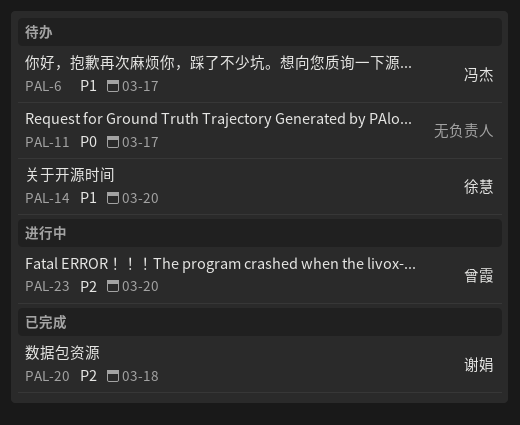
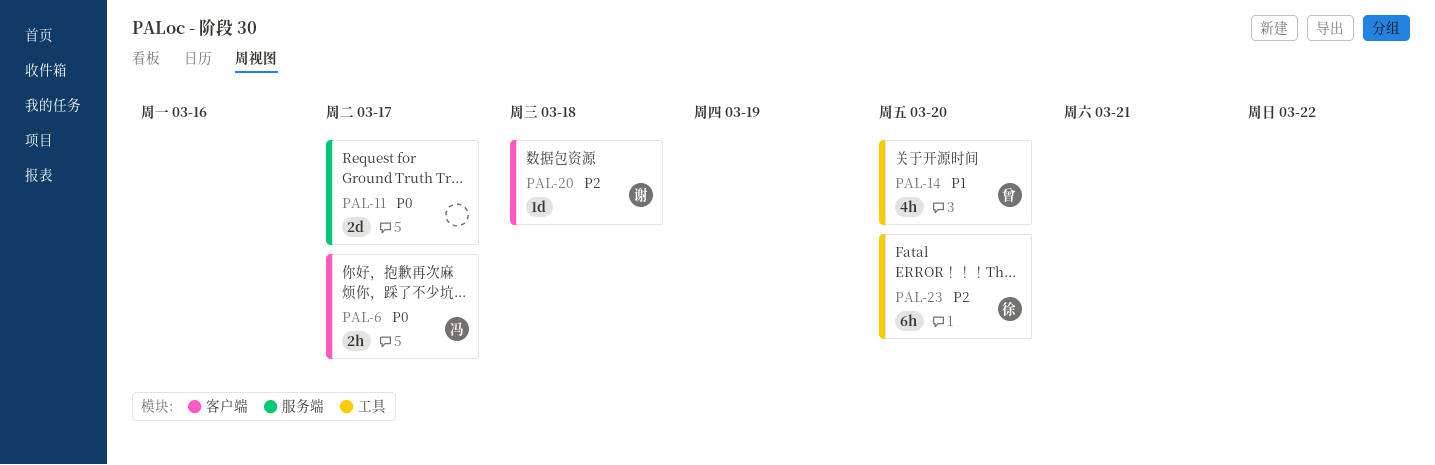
PAL-6, priority: P1 -> P0
PAL-14, owner: 徐慧 -> 曾霞
PAL-23, owner: 曾霞 -> 徐慧

